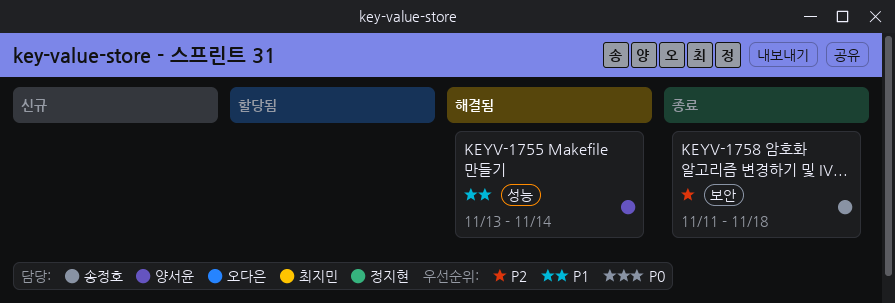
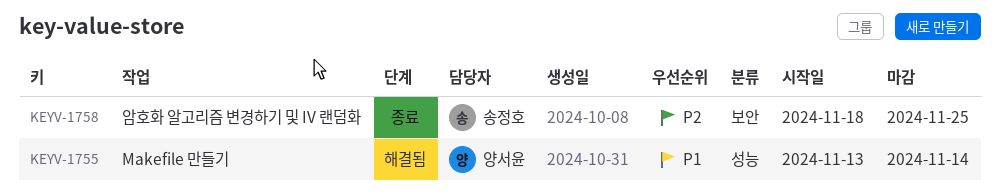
KEYV-1758, start: Nov 11 -> Nov 18
KEYV-1758, due: Nov 18 -> Nov 25

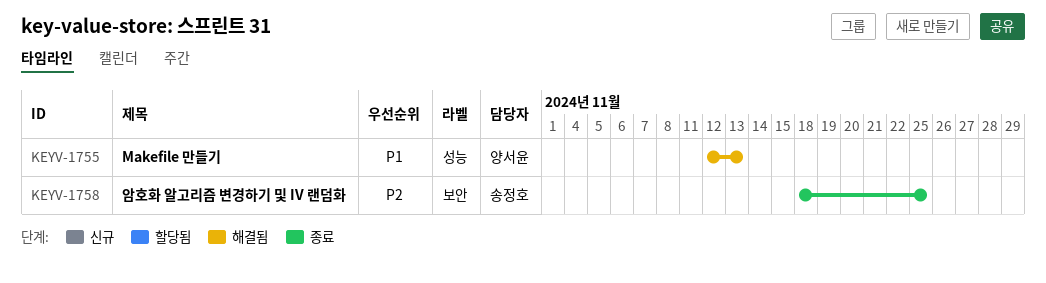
KEYV-1755, start: Nov 13 -> Nov 12
KEYV-1755, due: Nov 14 -> Nov 13

